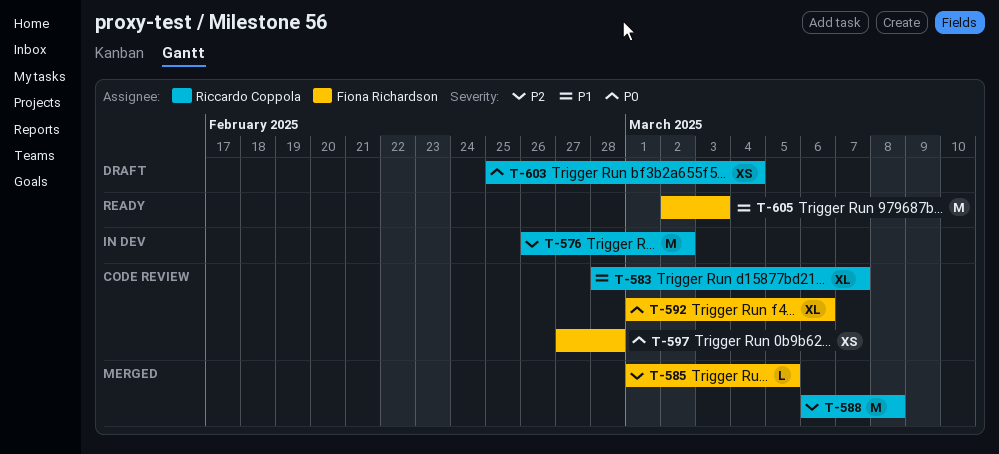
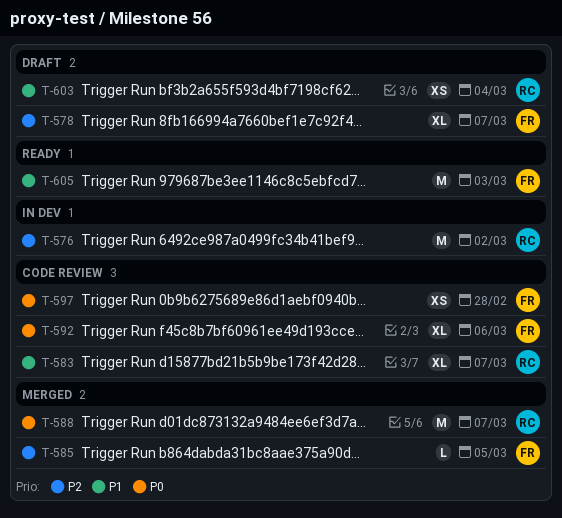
T-578: none -> present
T-588, priority: P2 -> P0
T-588, due: Mar 8 -> Mar 7
T-603, priority: P0 -> P1

